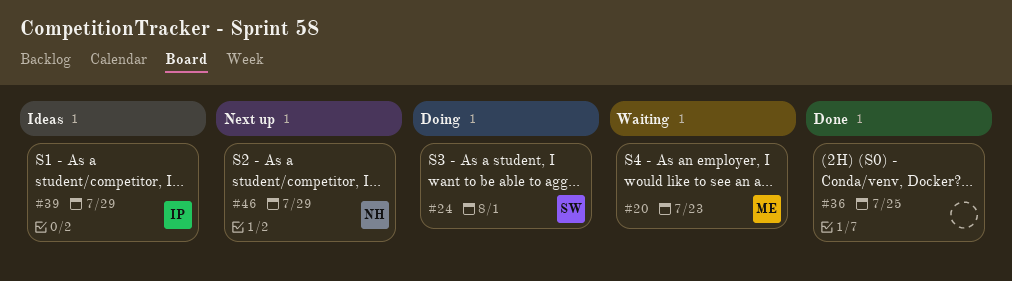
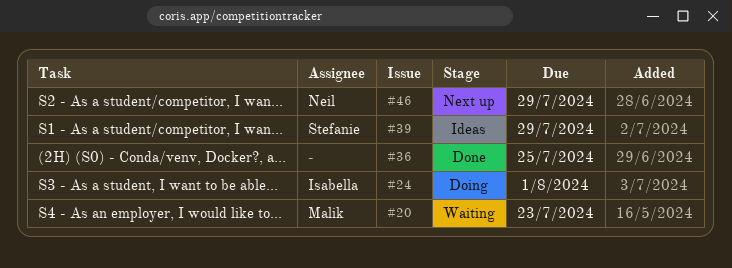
#24, owner: Stefanie -> Isabella
#39, owner: Isabella -> Stefanie

